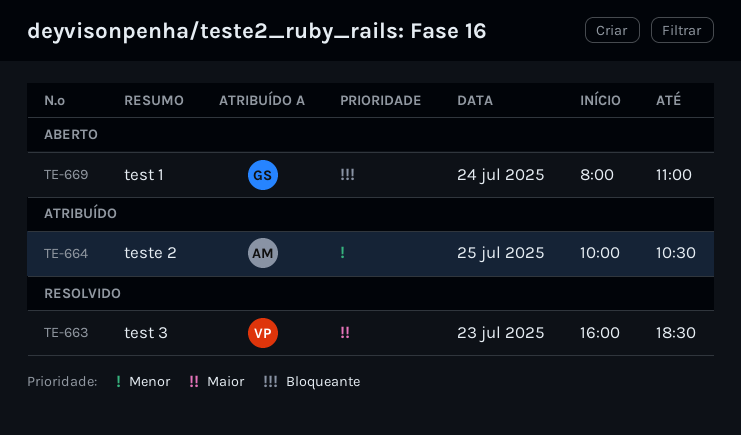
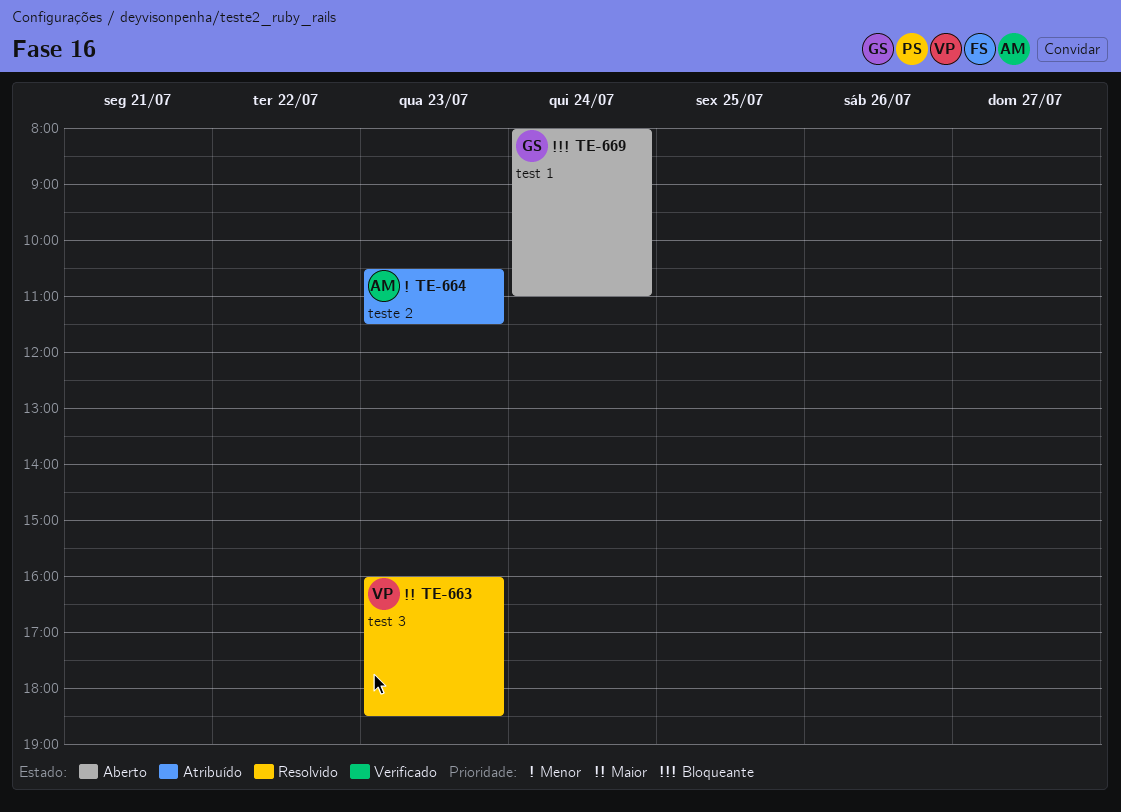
TE-664, day: Jul 25 -> Jul 23
TE-664, begins: 10:00 -> 10:30
TE-664, ends: 10:30 -> 11:30

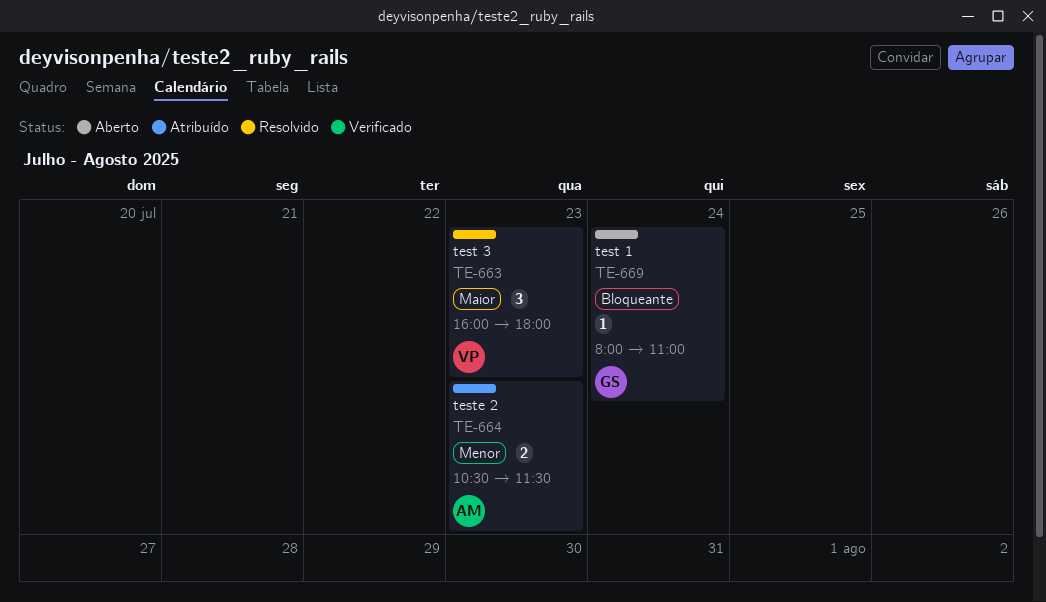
TE-663, ends: 18:30 -> 18:00

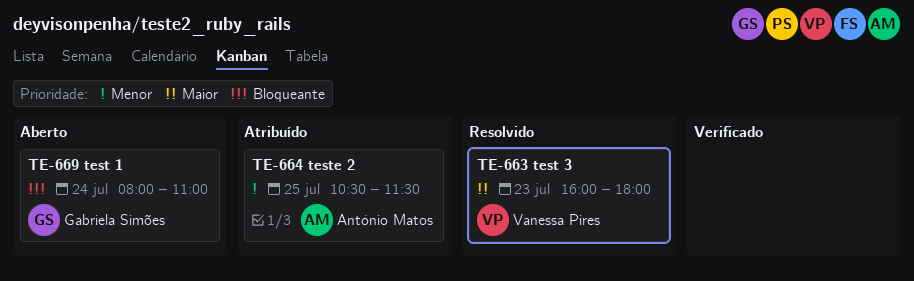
TE-664, day: Jul 23 -> Jul 25

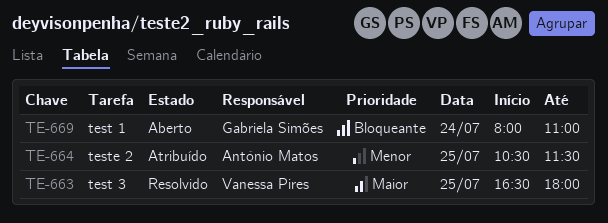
TE-663, day: Jul 23 -> Jul 25
TE-663, begins: 16:00 -> 16:30

